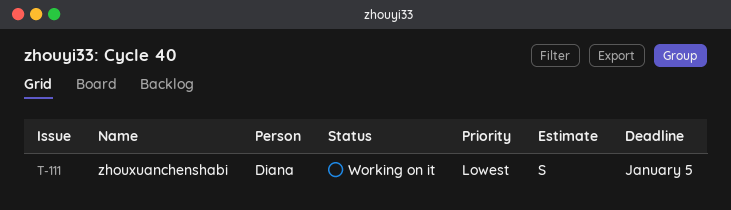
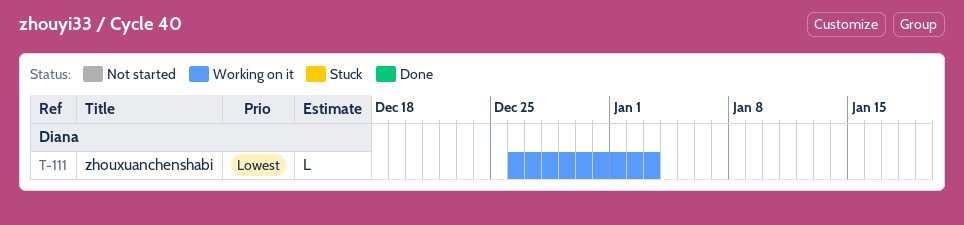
T-111, estimate: S -> L
T-111, due: Jan 5 -> Jan 3

